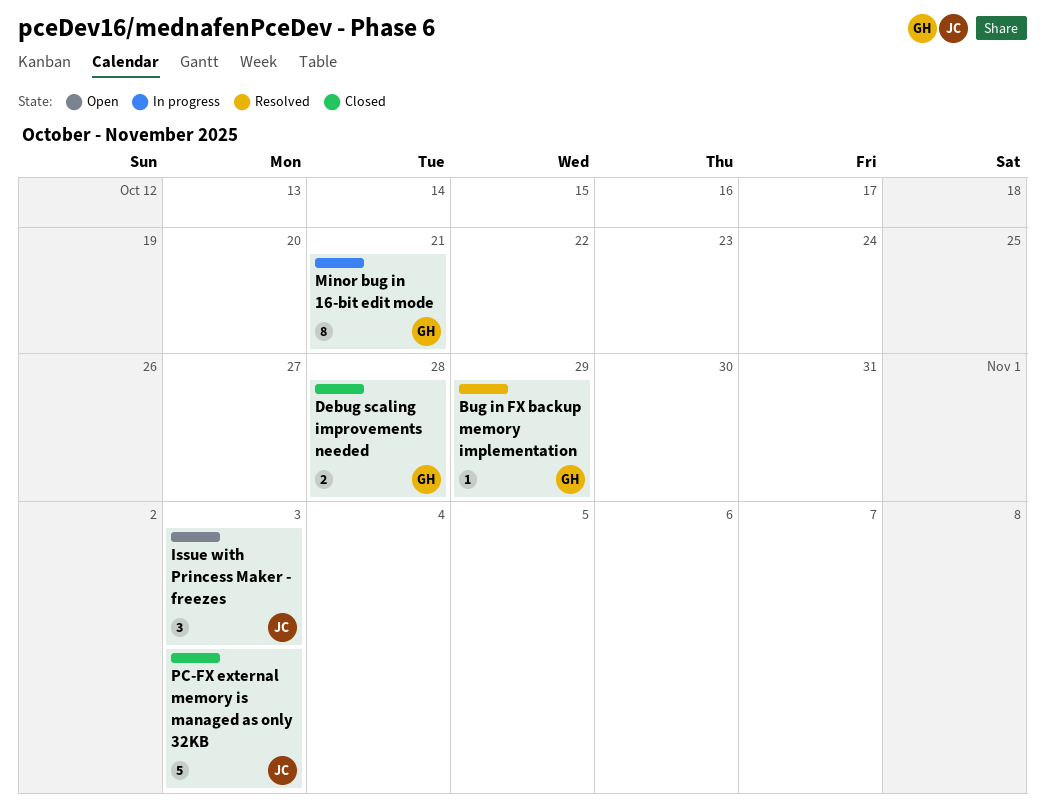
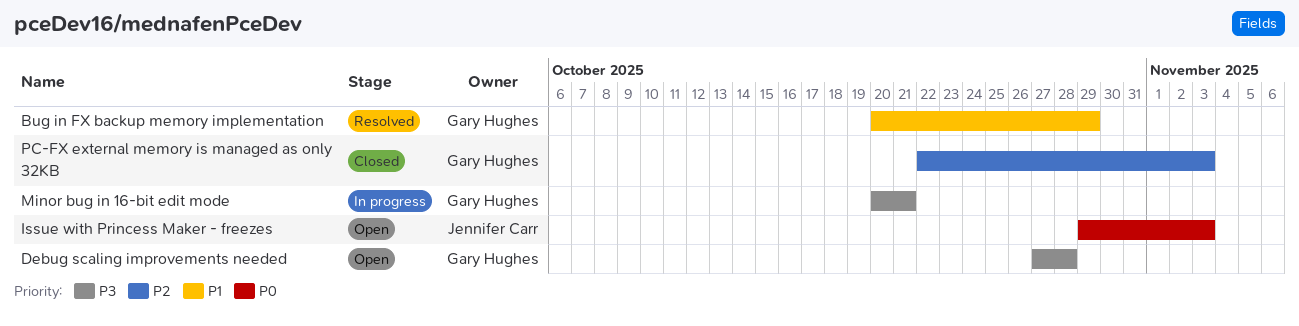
Debug scaling improvements needed, status: Closed -> Open
PC-FX external memory is managed as only 32KB, owner: Jennifer Carr -> Gary Hughes

